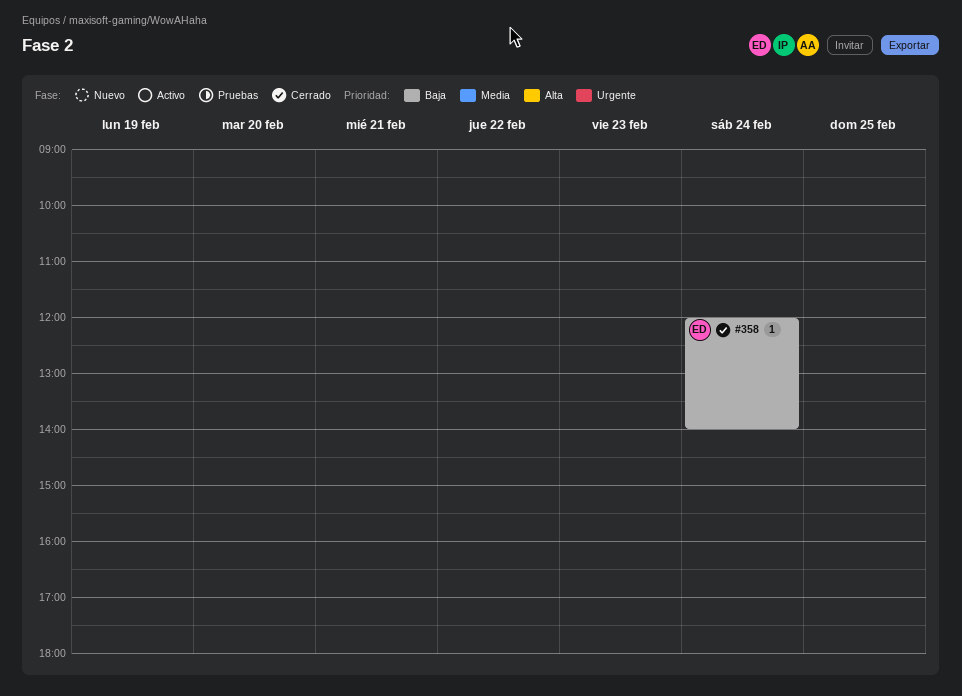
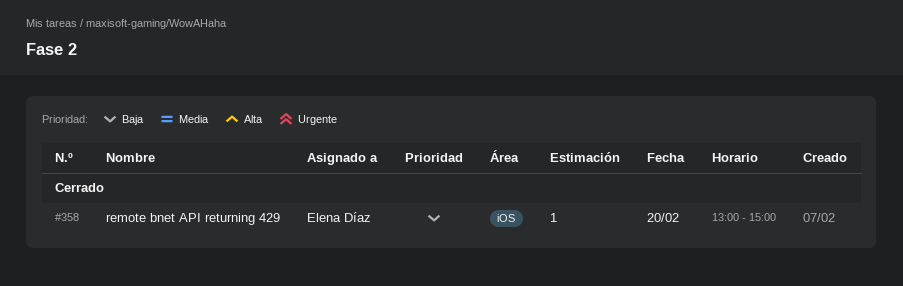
#358, day: Feb 24 -> Feb 20
#358, begins: 12:00 -> 13:00
#358, ends: 14:00 -> 15:00

